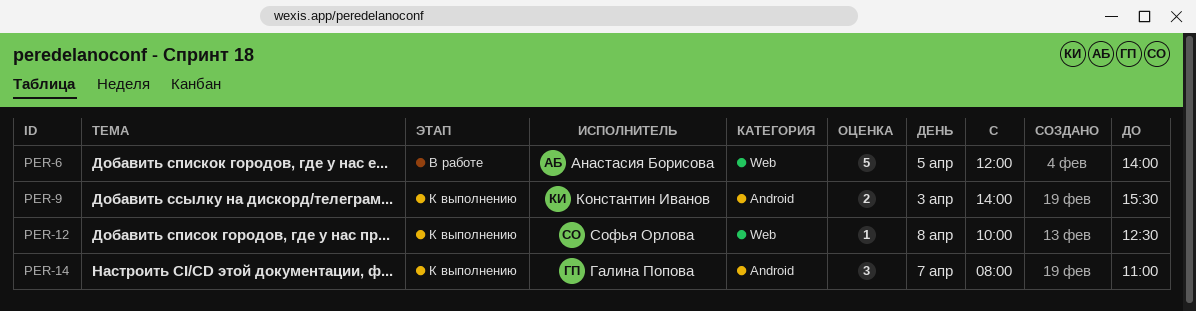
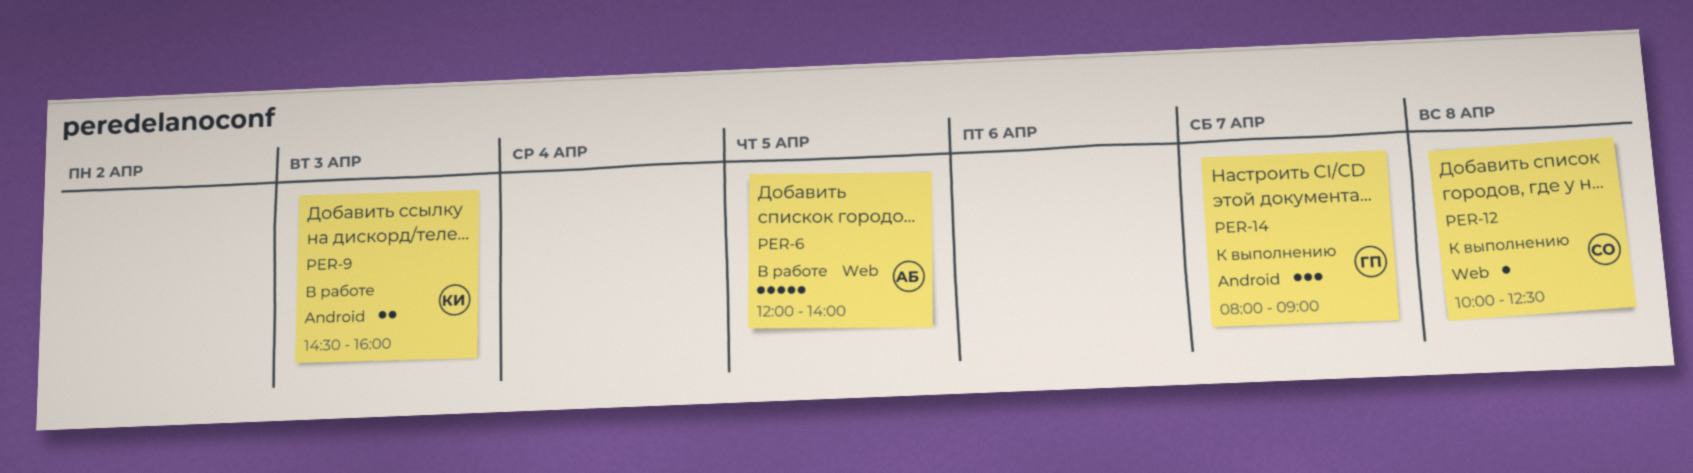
PER-9, status: К выполнению -> В работе
PER-9, begins: 14:00 -> 14:30
PER-9, ends: 15:30 -> 16:00
PER-14, ends: 11:00 -> 09:00

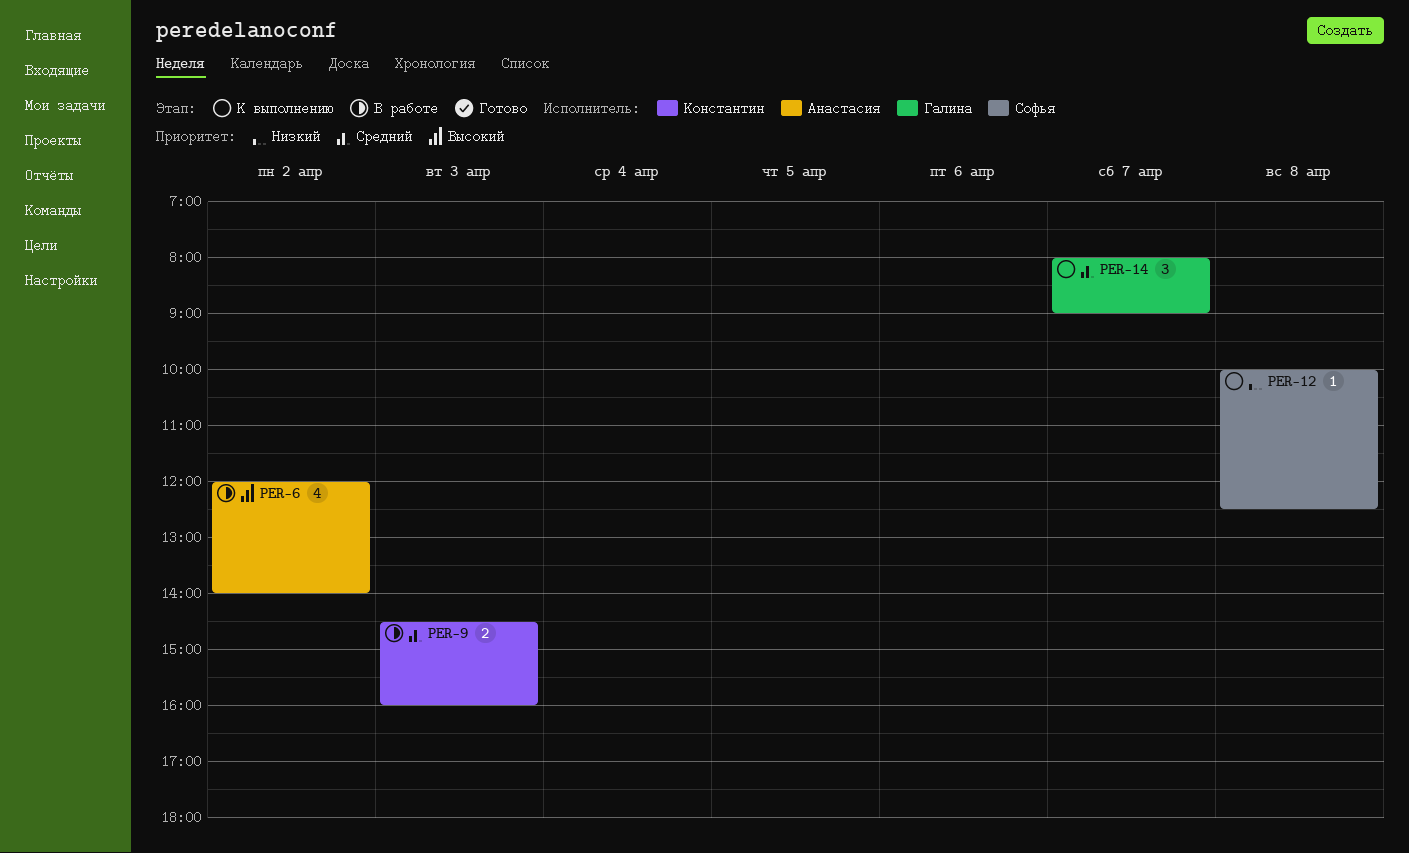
PER-6, estimate: 5 -> 4
PER-6, day: Apr 5 -> Apr 2

